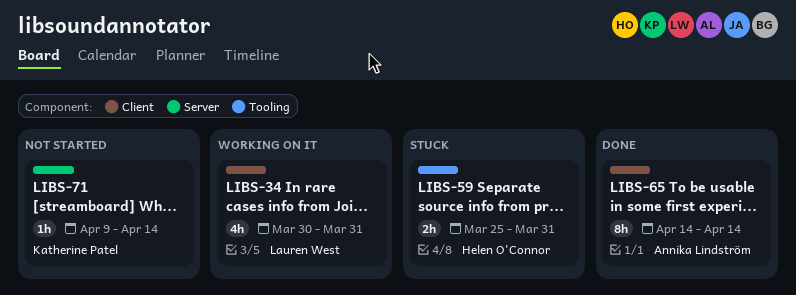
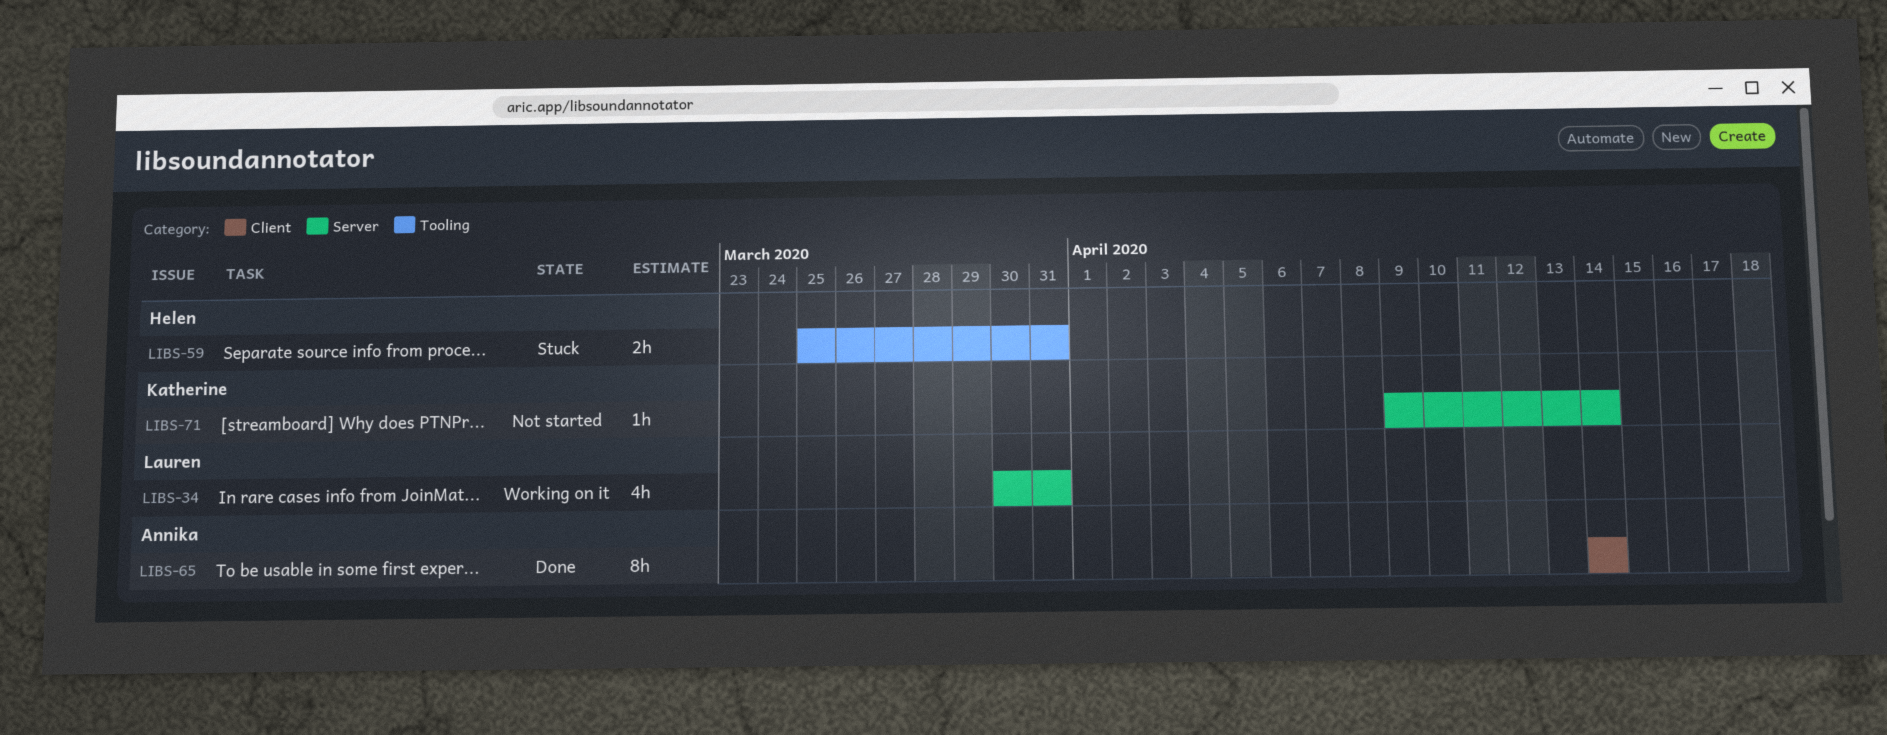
LIBS-34, label: Client -> Server

